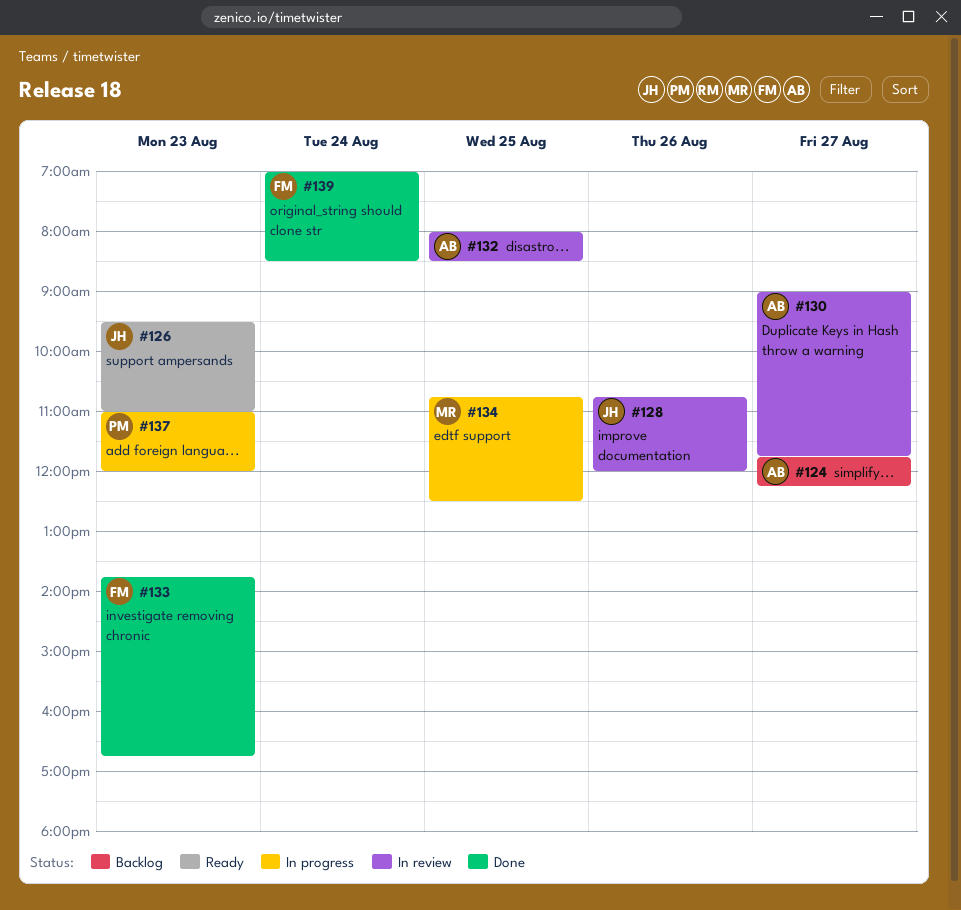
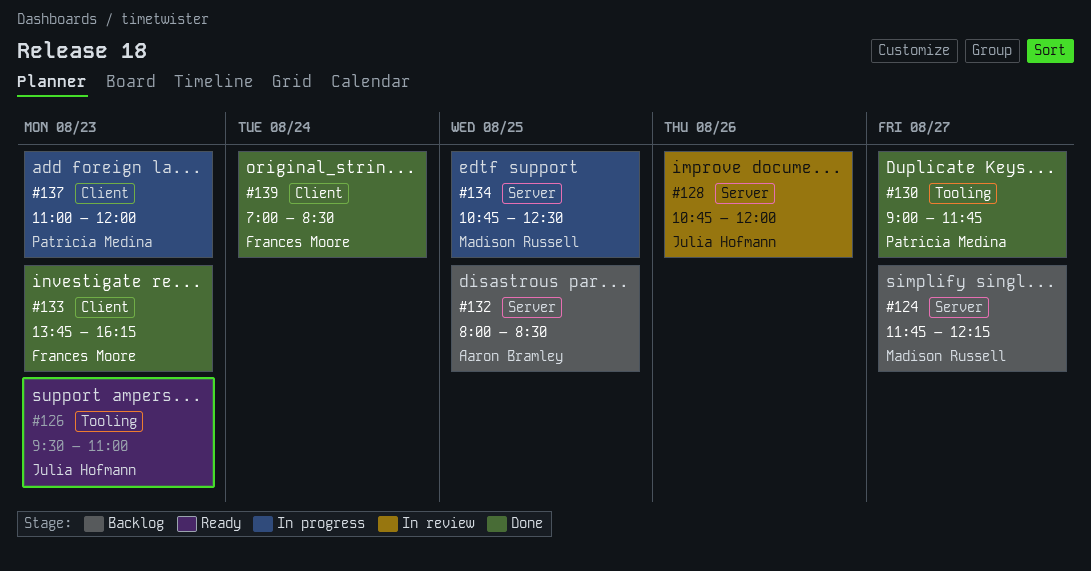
#124, owner: Aaron Bramley -> Madison Russell
#130, status: In review -> Done
#130, owner: Aaron Bramley -> Patricia Medina
#132, status: In review -> Backlog
#133, ends: 16:45 -> 16:15

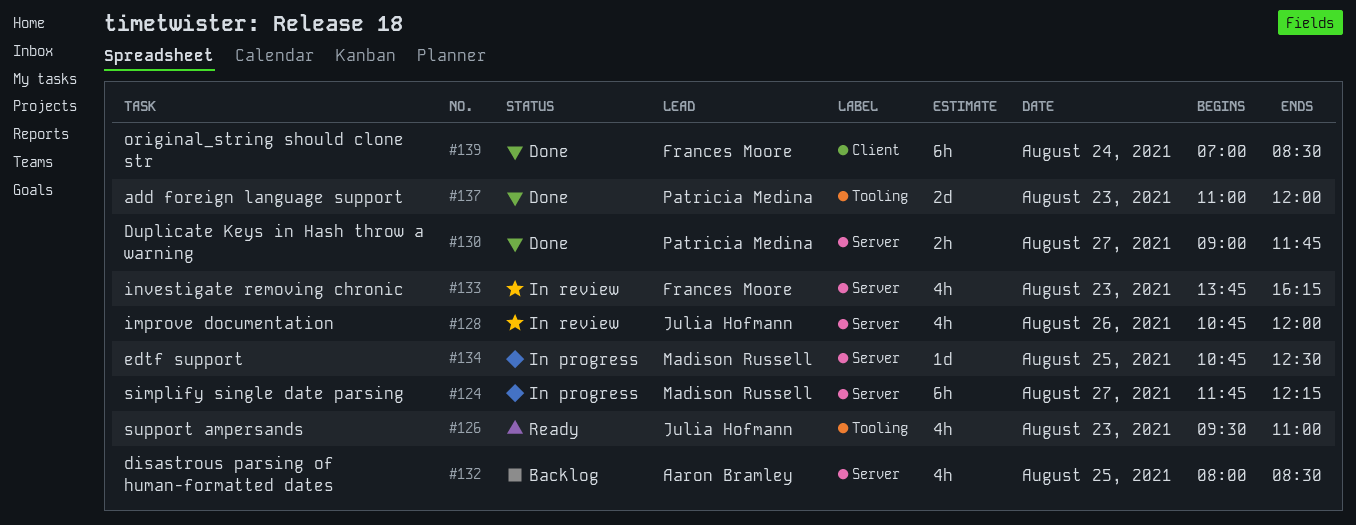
#124, status: Backlog -> In progress
#130, label: Tooling -> Server
#133, status: Done -> In review
#133, label: Client -> Server
#137, status: In progress -> Done
#137, label: Client -> Tooling

